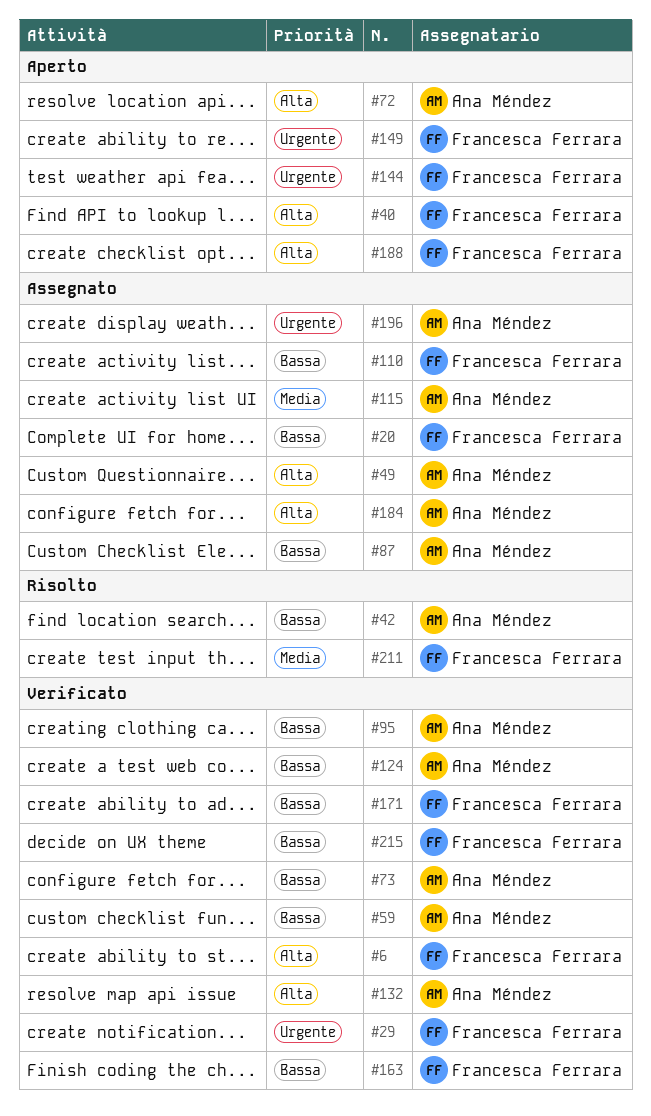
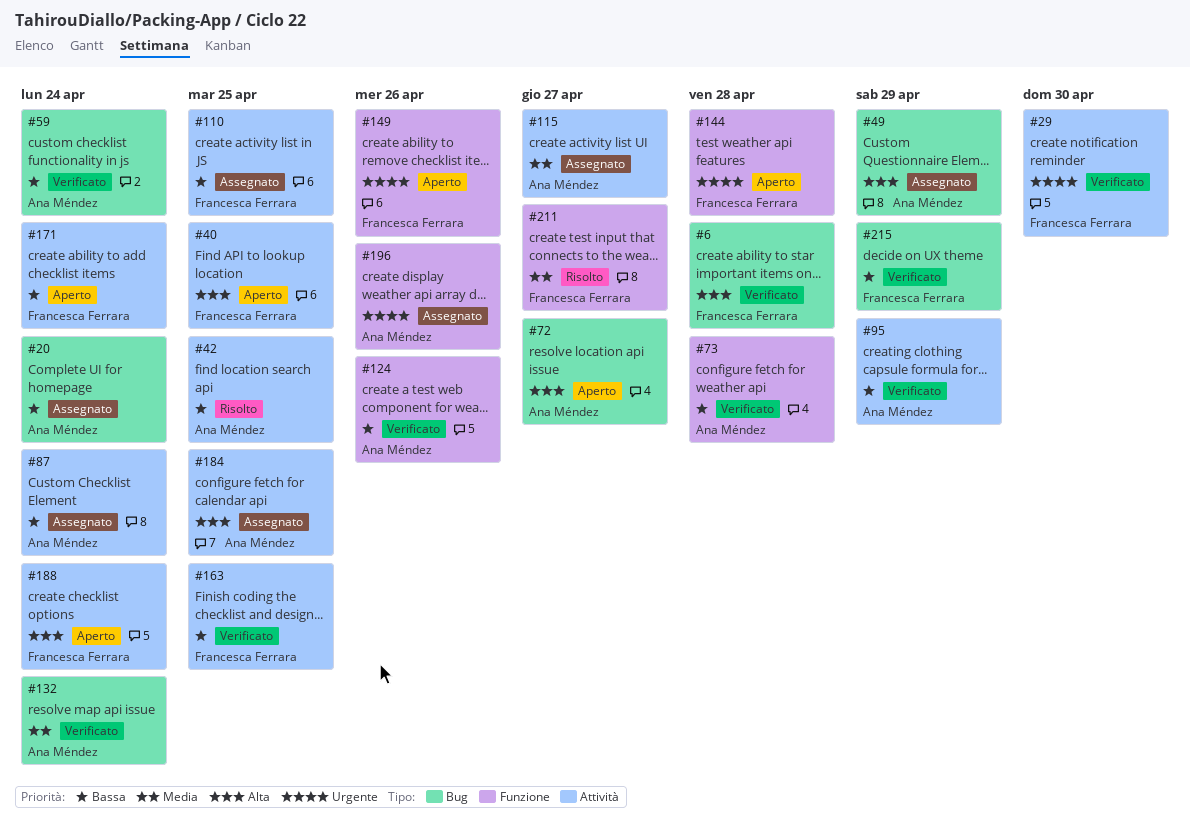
#20, owner: Francesca Ferrara -> Ana Méndez
#132, priority: Alta -> Media
#171, status: Verificato -> Aperto

